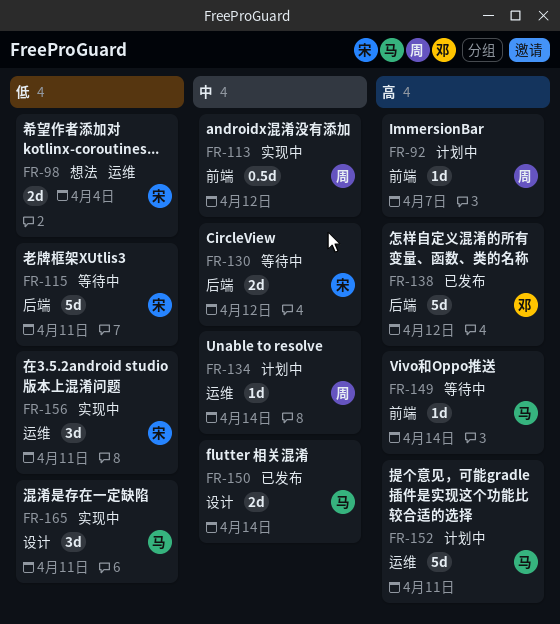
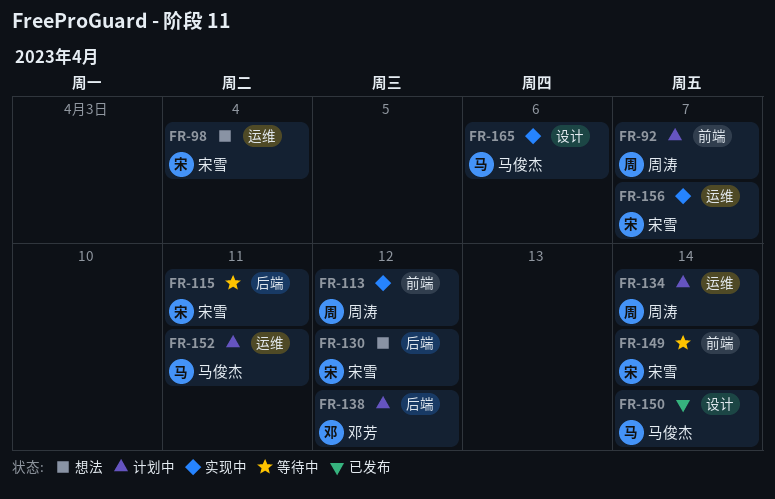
FR-130, status: 等待中 -> 想法
FR-138, status: 已发布 -> 计划中
FR-149, owner: 马俊杰 -> 宋雪
FR-156, due: Apr 11 -> Apr 7
FR-165, due: Apr 11 -> Apr 6

